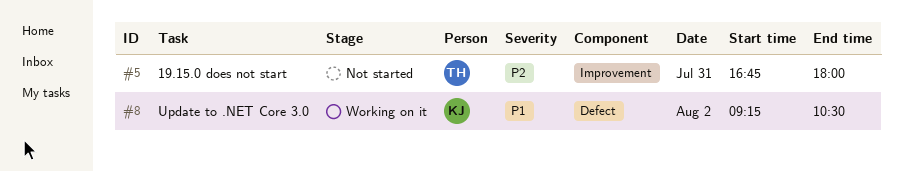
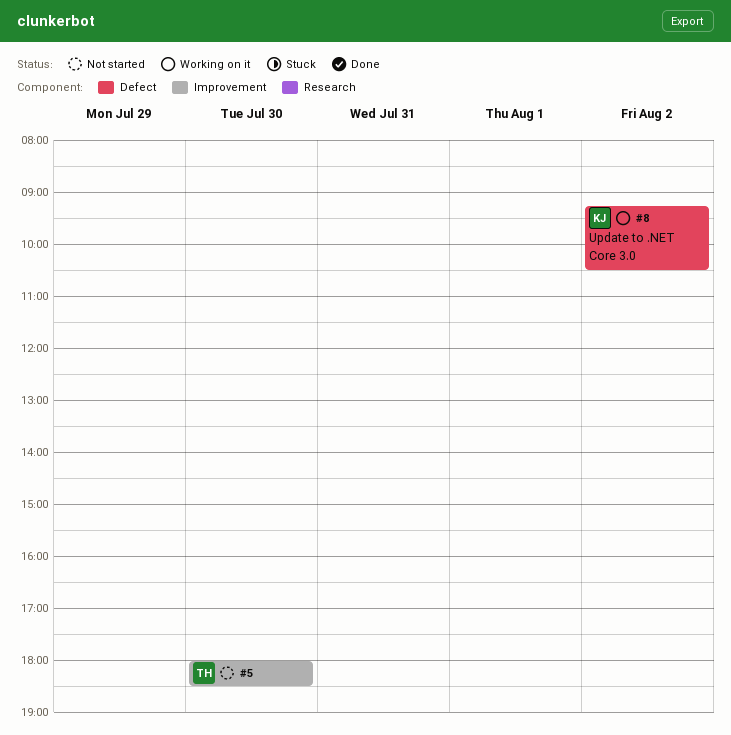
#5, day: Jul 31 -> Jul 30
#5, begins: 16:45 -> 18:00
#5, ends: 18:00 -> 18:30

